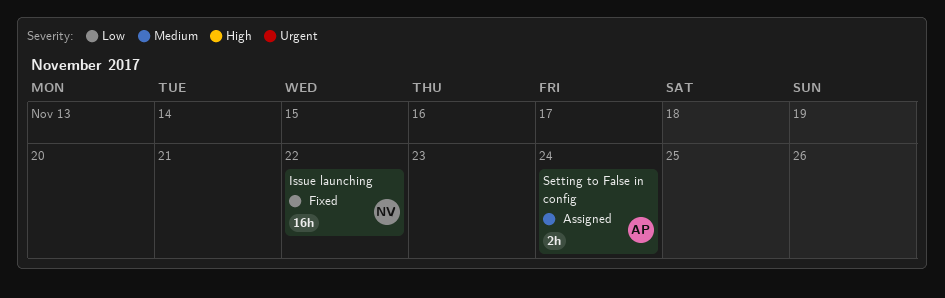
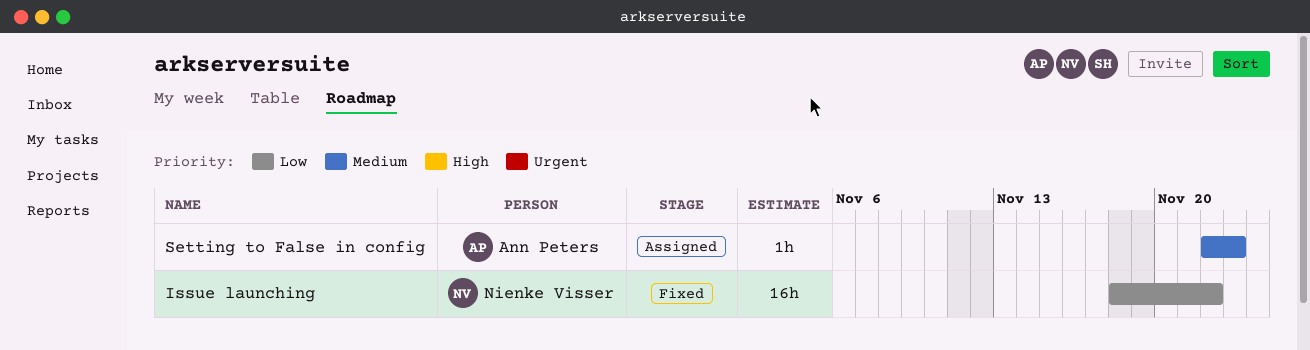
Setting to False in config, estimate: 2h -> 1h
Setting to False in config, due: Nov 24 -> Nov 23

